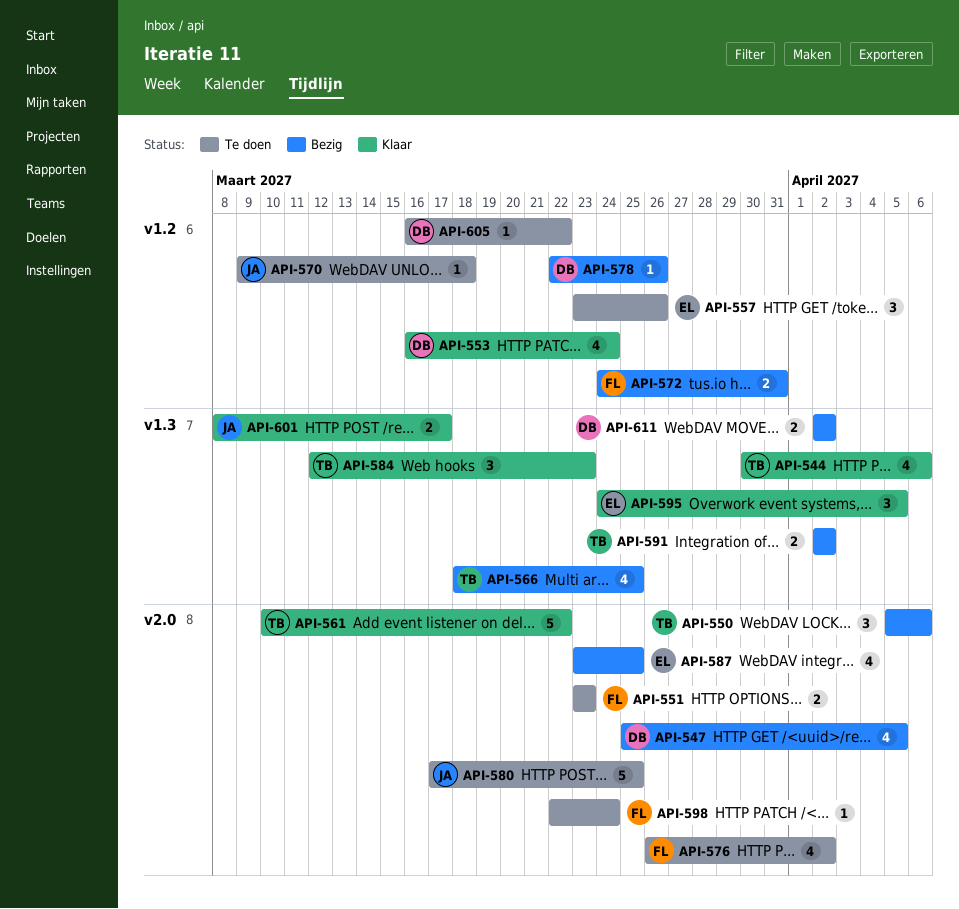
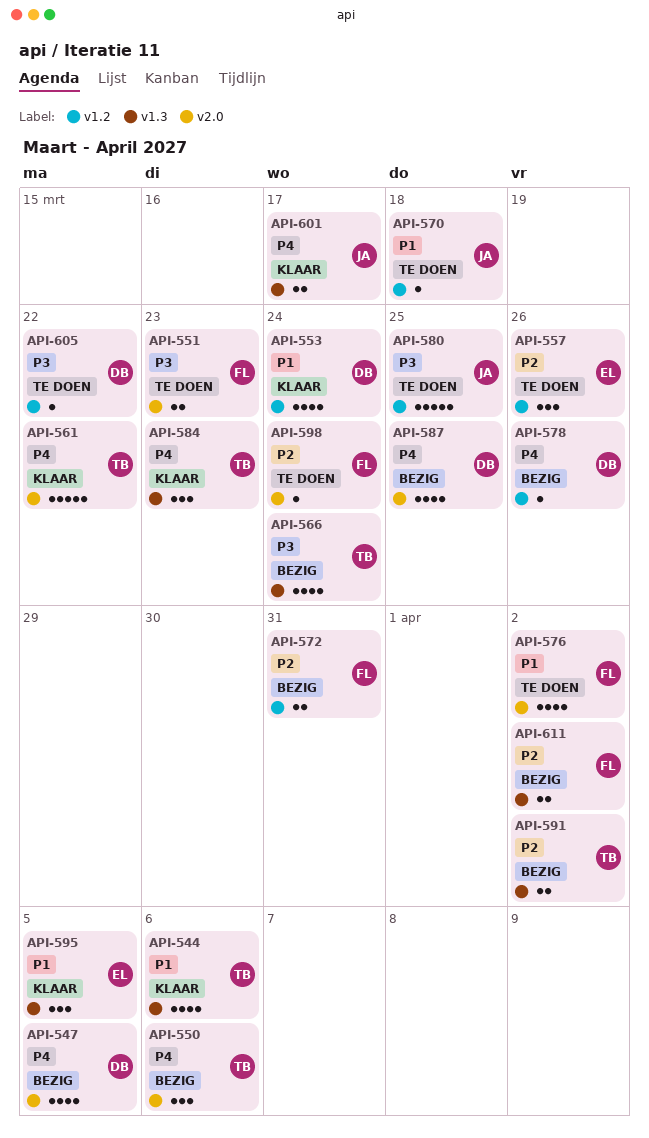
API-566, due: Mar 25 -> Mar 24
API-580, label: v2.0 -> v1.2
API-587, owner: EL -> DB
API-611, owner: DB -> FL

